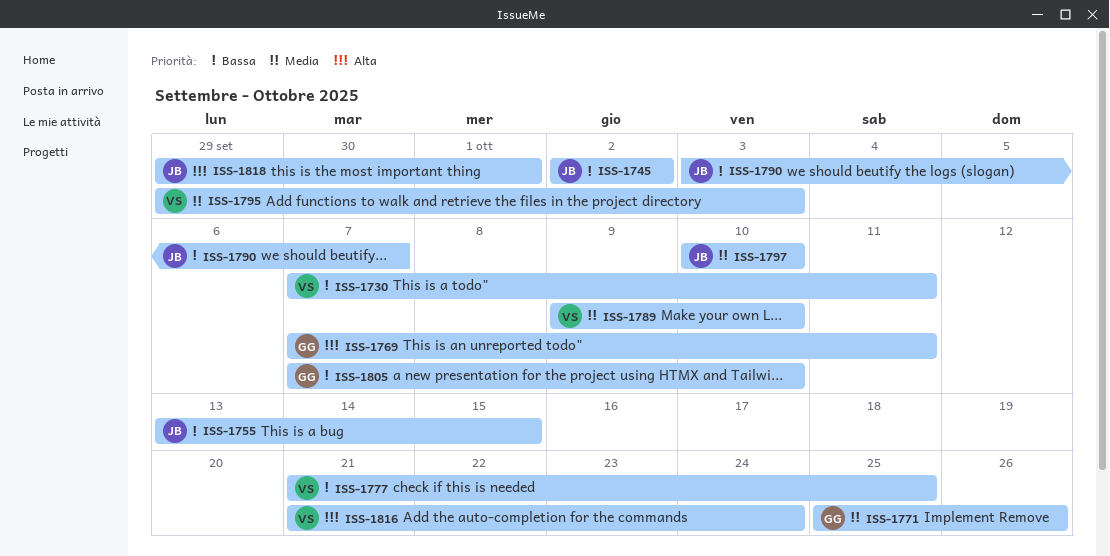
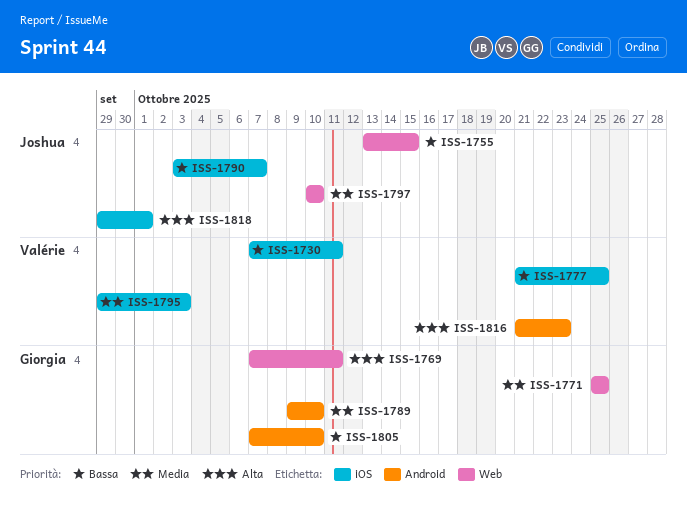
ISS-1745: present -> none
ISS-1771, due: Oct 26 -> Oct 25
ISS-1789, owner: Valérie -> Giorgia
ISS-1816, due: Oct 24 -> Oct 23

